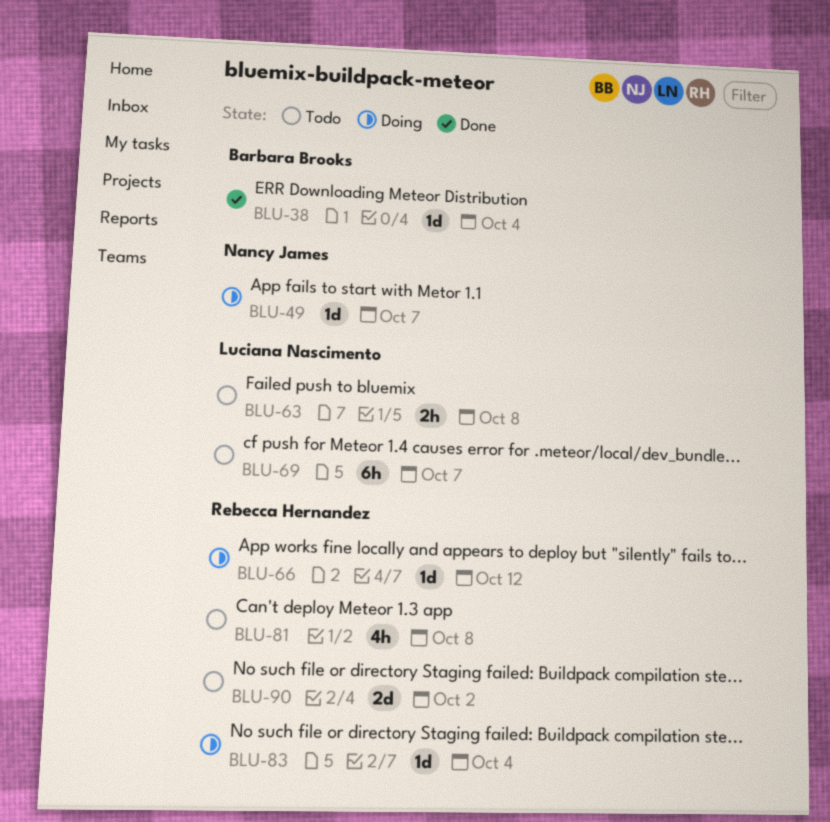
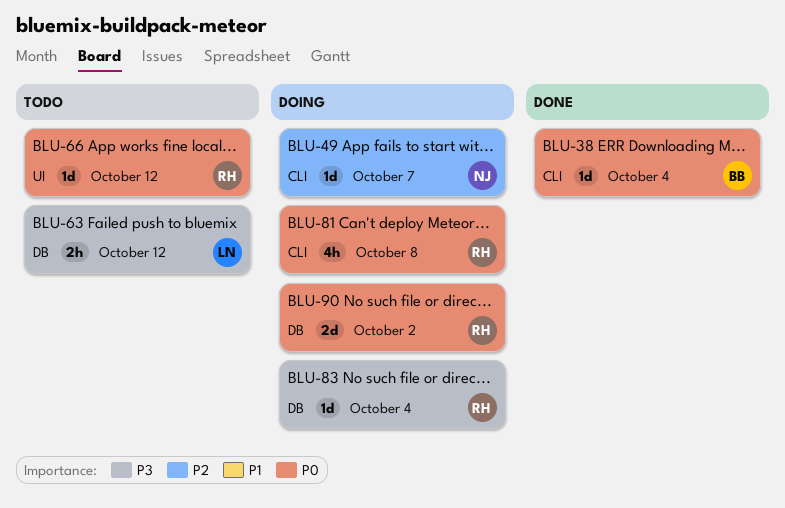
BLU-63, due: Oct 8 -> Oct 12
BLU-66, status: Doing -> Todo
BLU-69: present -> none
BLU-81, status: Todo -> Doing
BLU-90, status: Todo -> Doing

